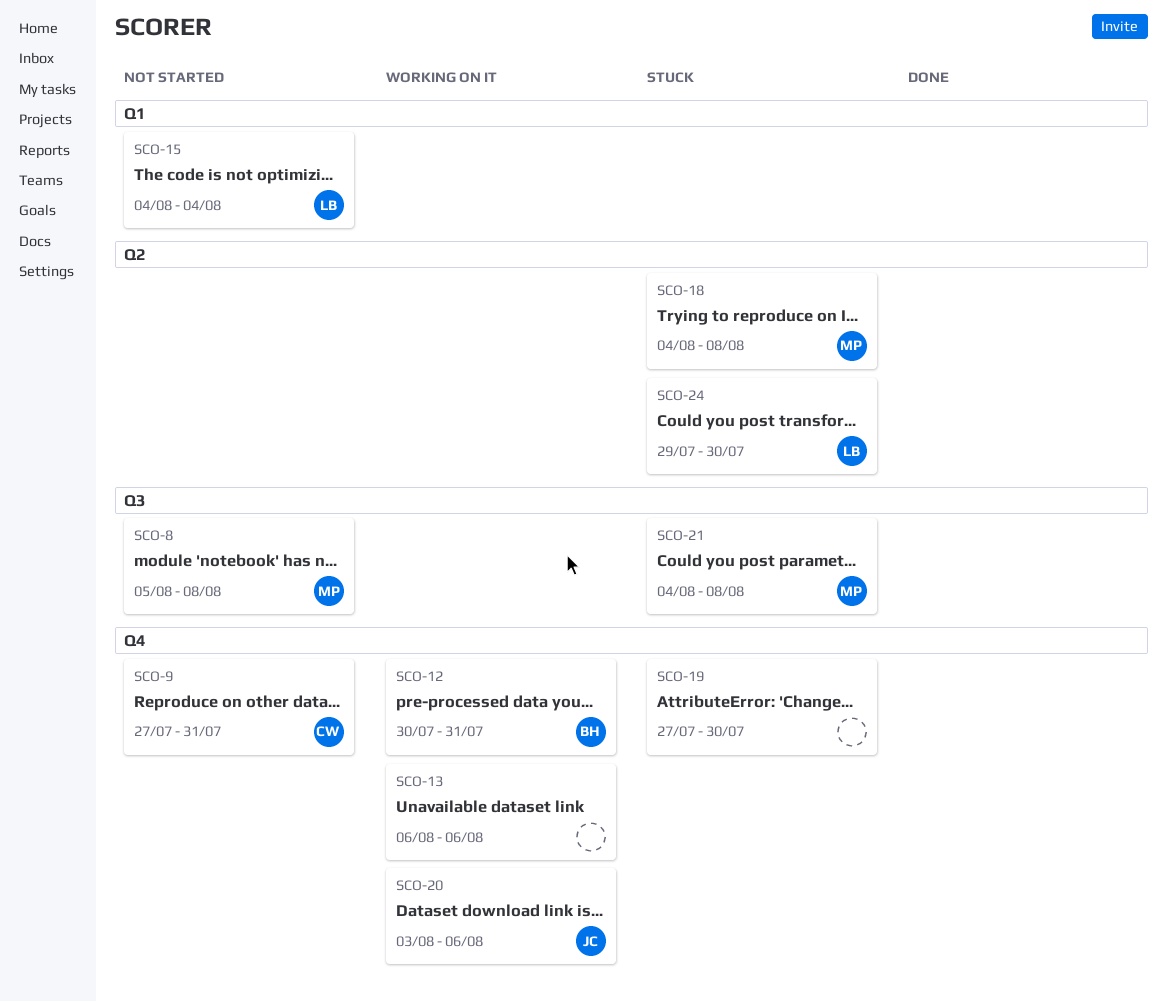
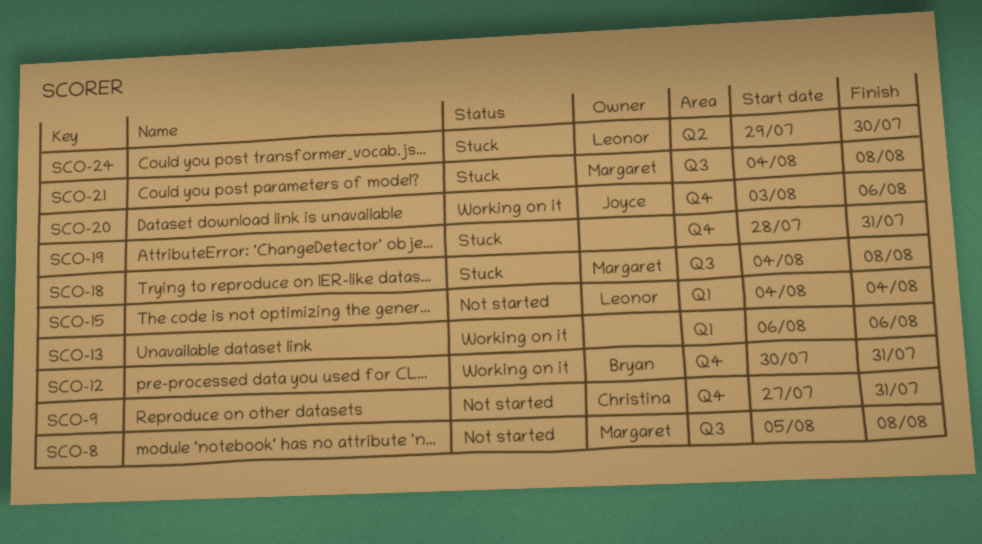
SCO-13, label: Q4 -> Q1
SCO-18, label: Q2 -> Q3
SCO-19, start: Jul 27 -> Jul 28
SCO-19, due: Jul 30 -> Jul 31

